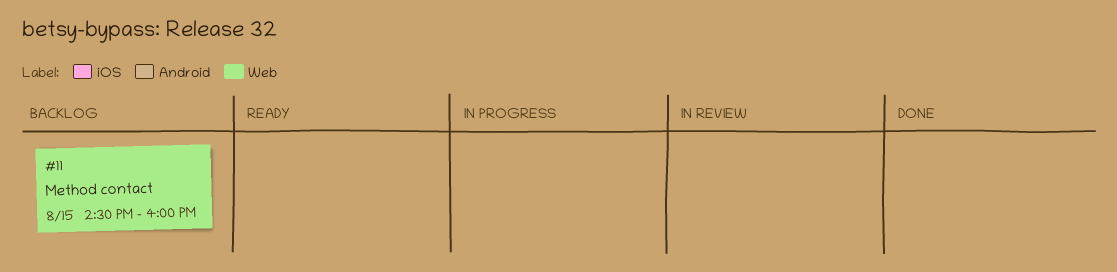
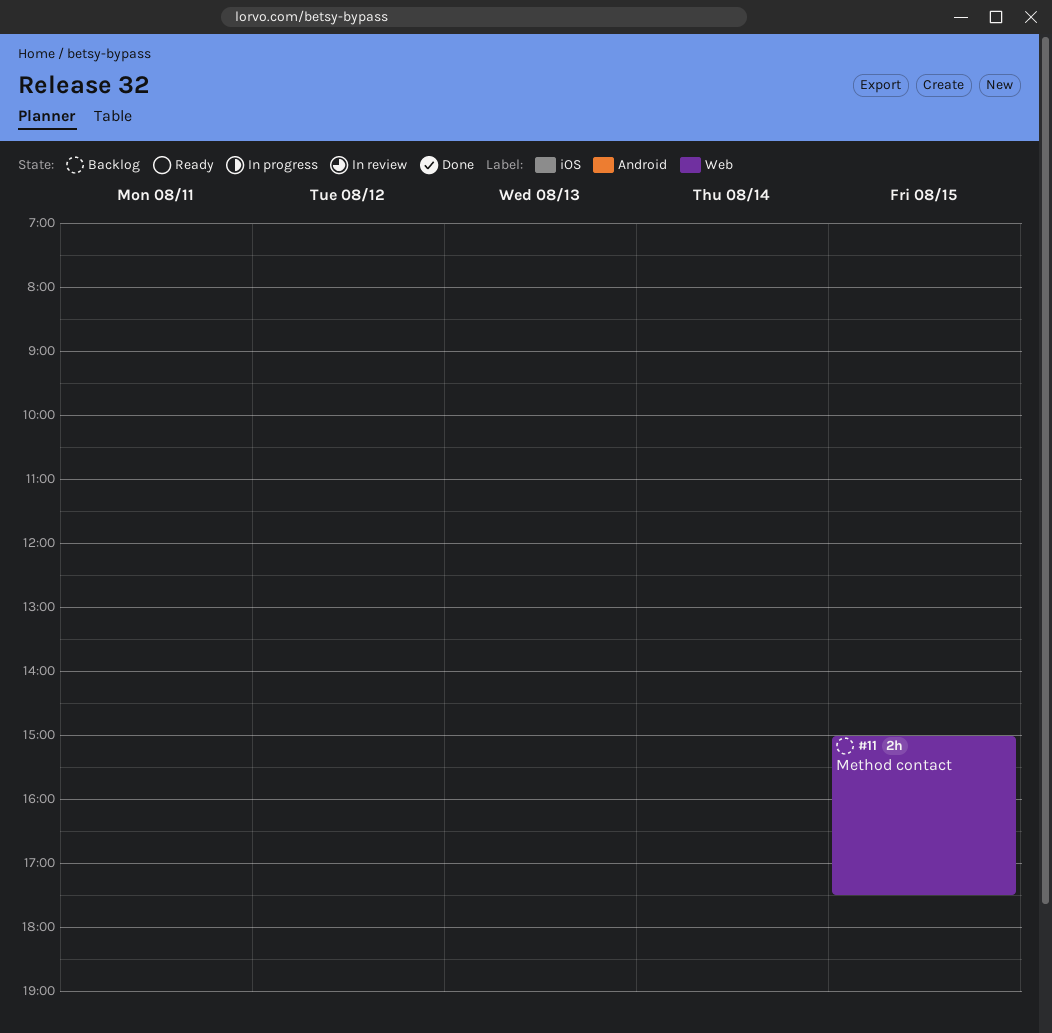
#11, begins: 14:30 -> 15:00
#11, ends: 16:00 -> 17:30

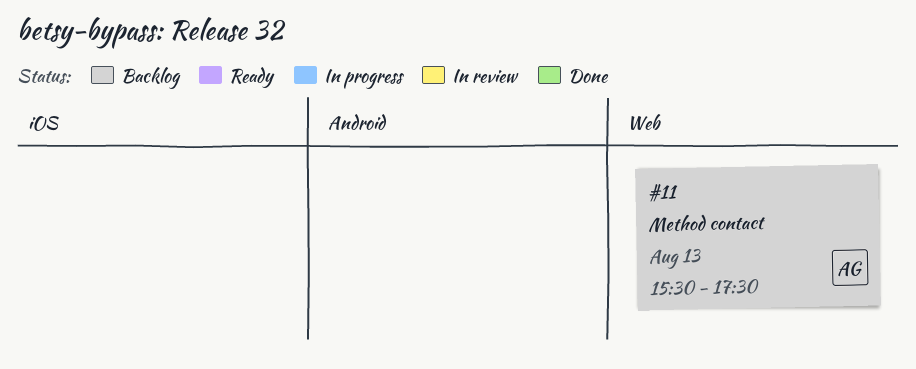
#11, day: Aug 15 -> Aug 13
#11, begins: 15:00 -> 15:30

